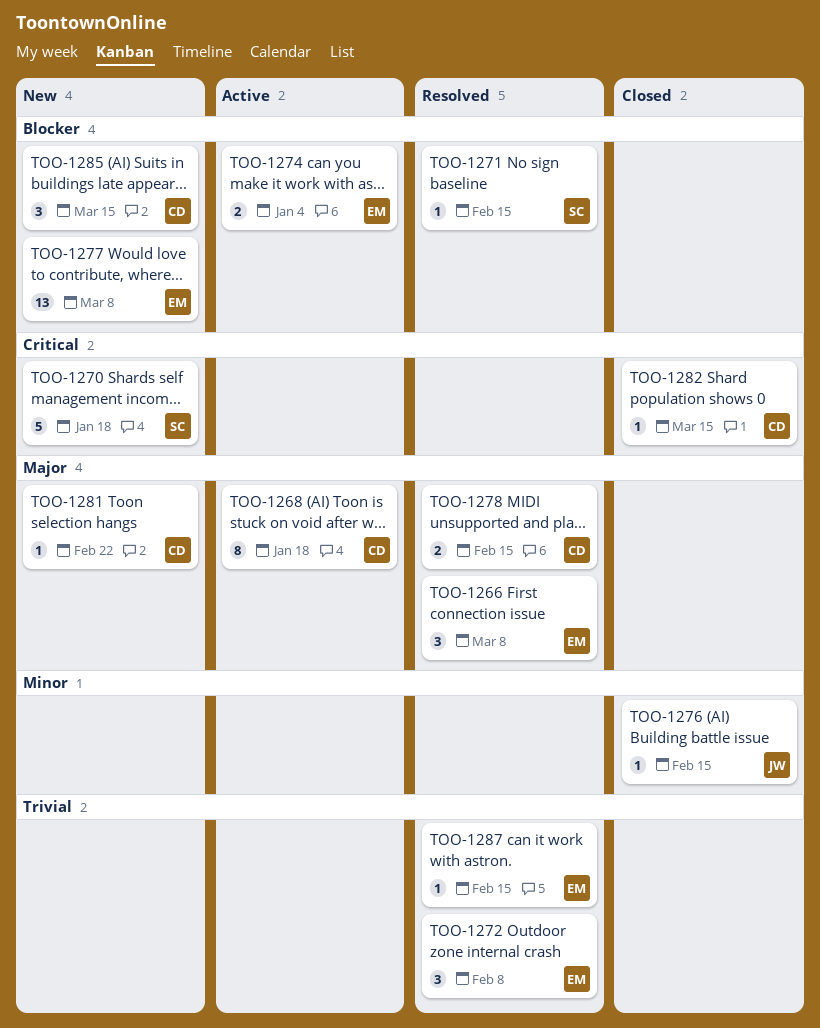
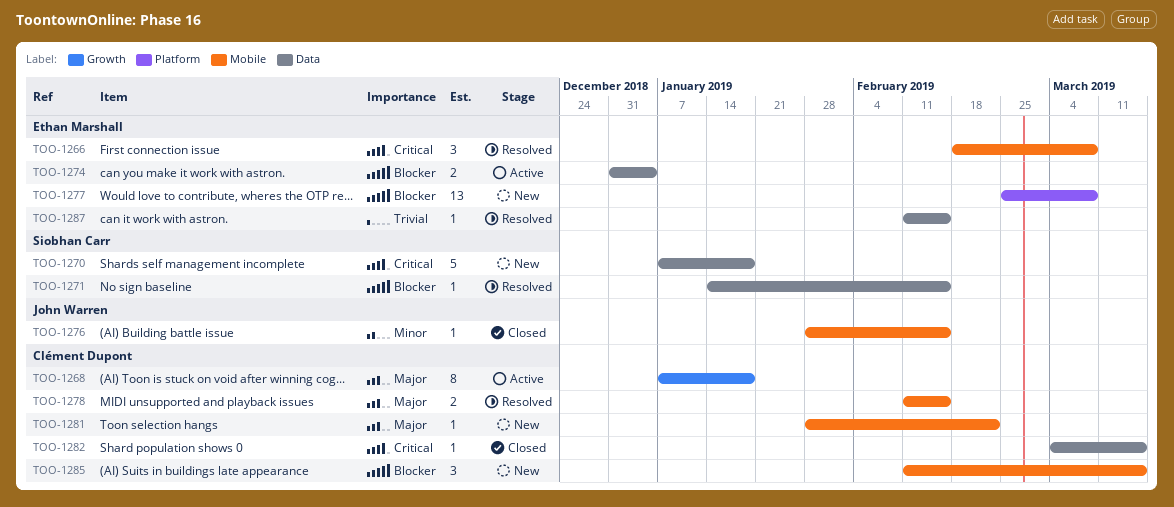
TOO-1266, priority: Major -> Critical
TOO-1272: present -> none

